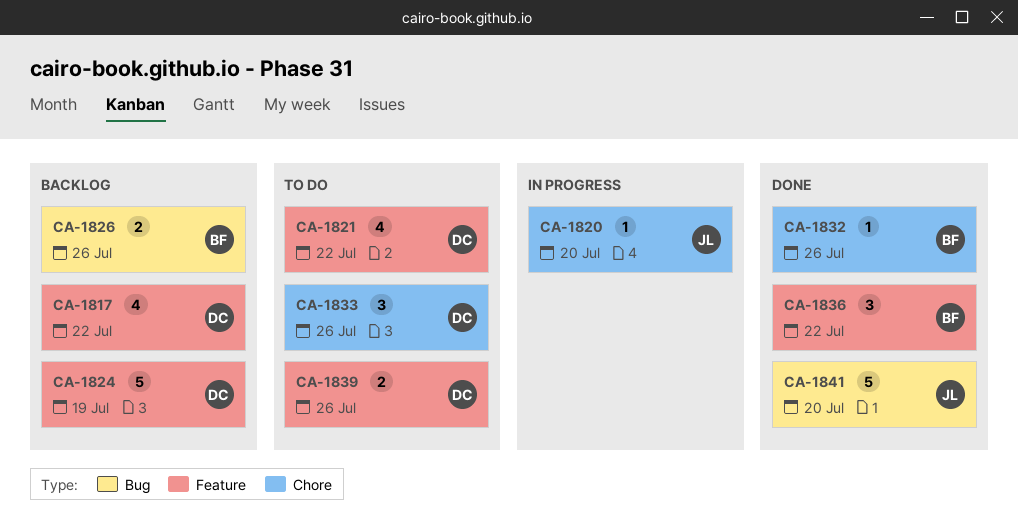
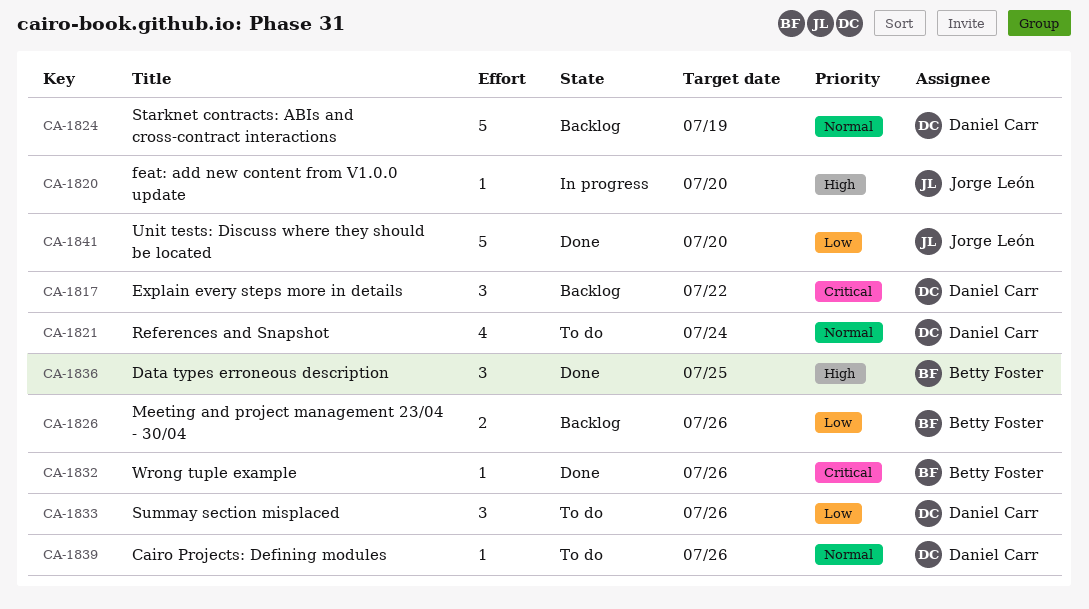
CA-1817, estimate: 4 -> 3
CA-1821, due: Jul 22 -> Jul 24
CA-1836, due: Jul 22 -> Jul 25
CA-1839, estimate: 2 -> 1

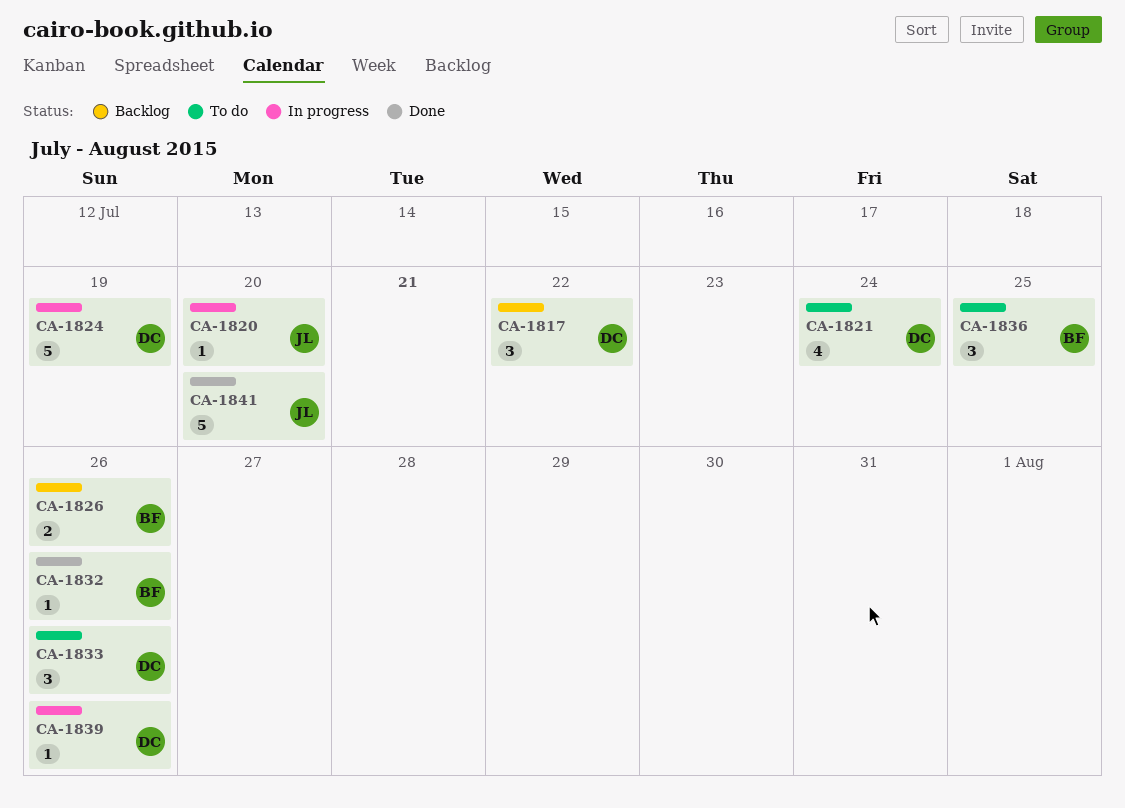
CA-1824, status: Backlog -> In progress
CA-1836, status: Done -> To do
CA-1839, status: To do -> In progress

